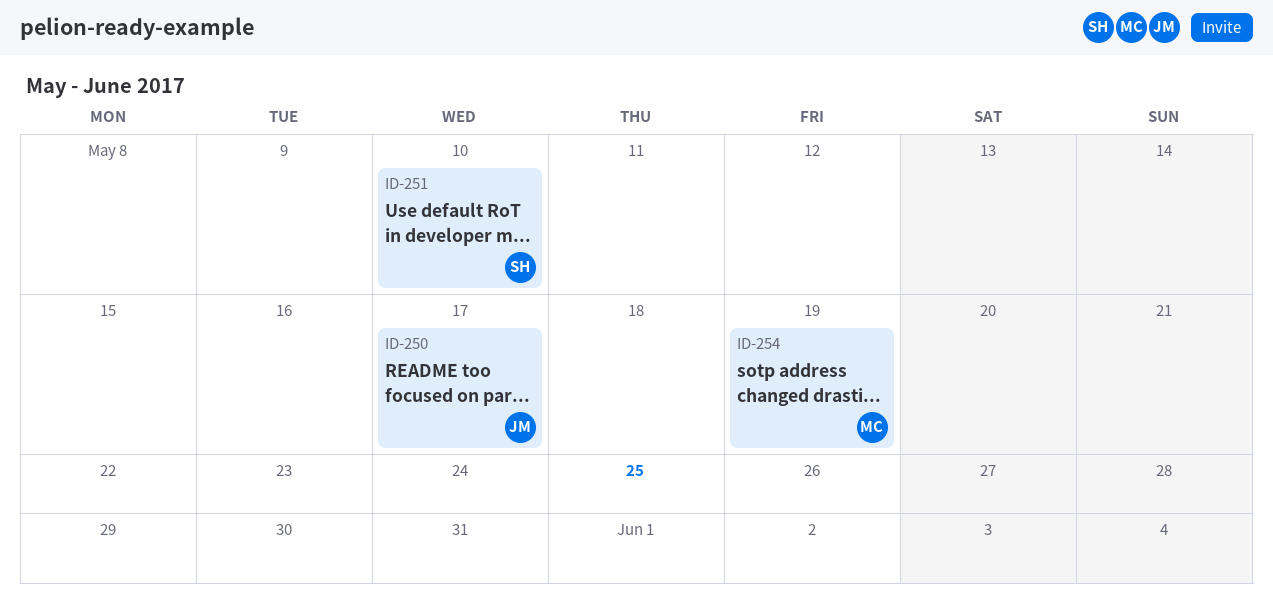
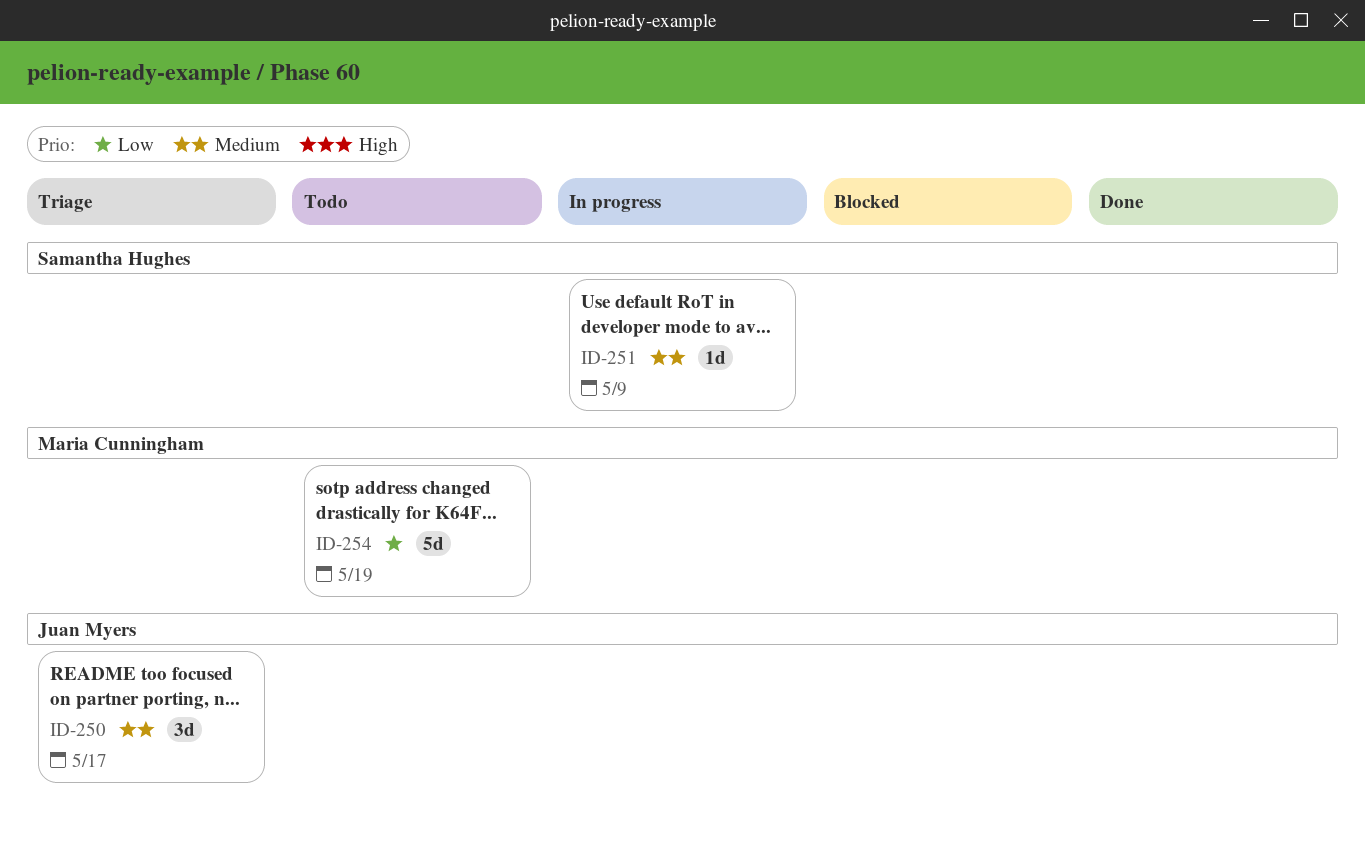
ID-251, due: May 10 -> May 9

